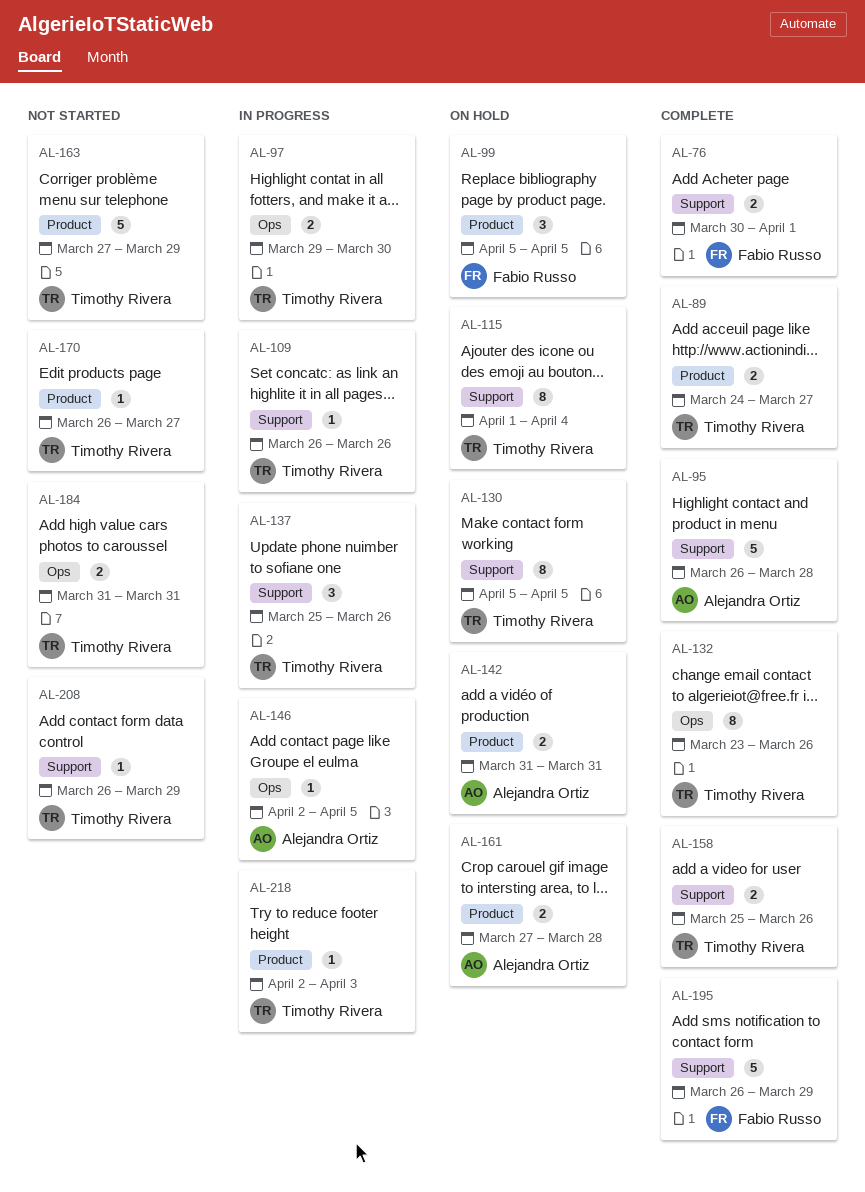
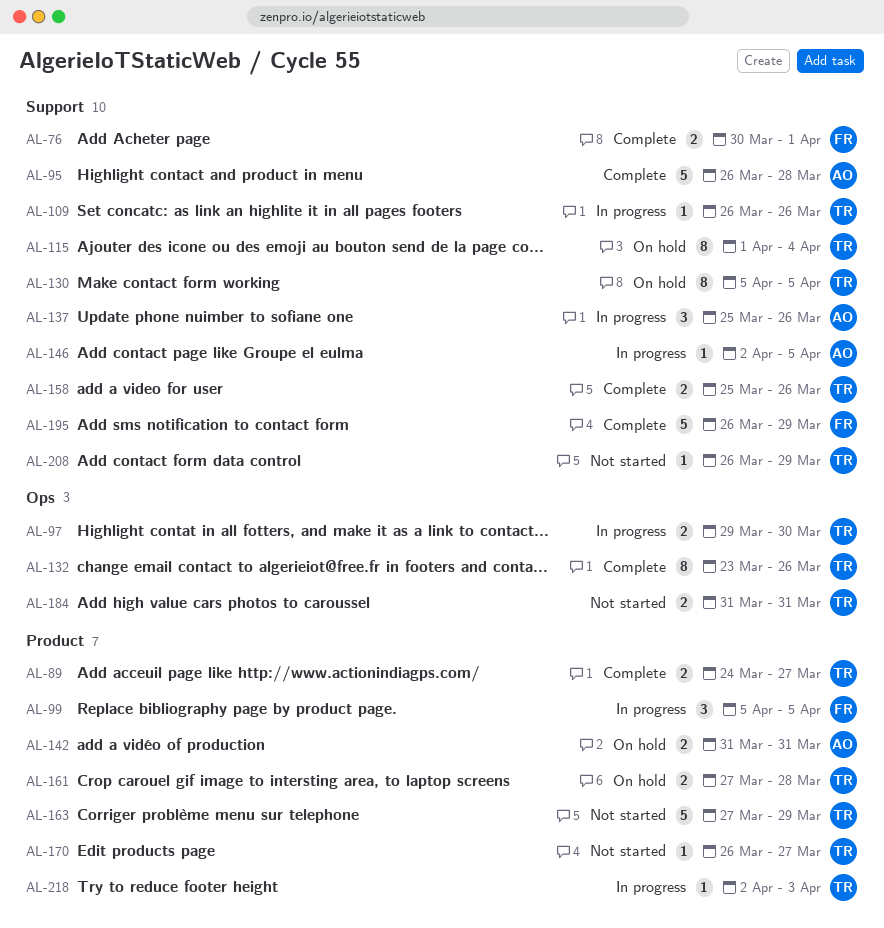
AL-99, status: On hold -> In progress
AL-137, owner: Timothy Rivera -> Alejandra Ortiz
AL-146, label: Ops -> Support
AL-161, owner: Alejandra Ortiz -> Timothy Rivera

